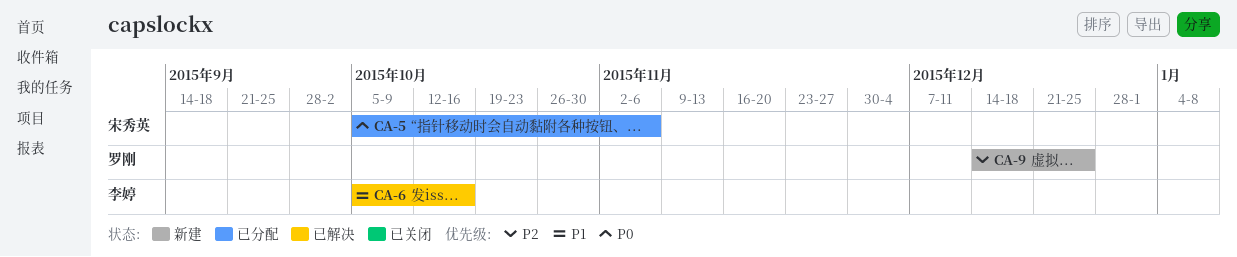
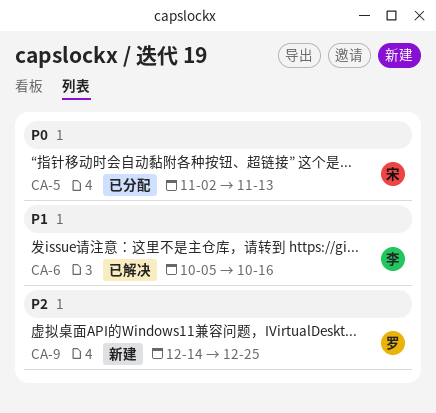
CA-5, start: Oct 5 -> Nov 2
CA-5, due: Nov 6 -> Nov 13

